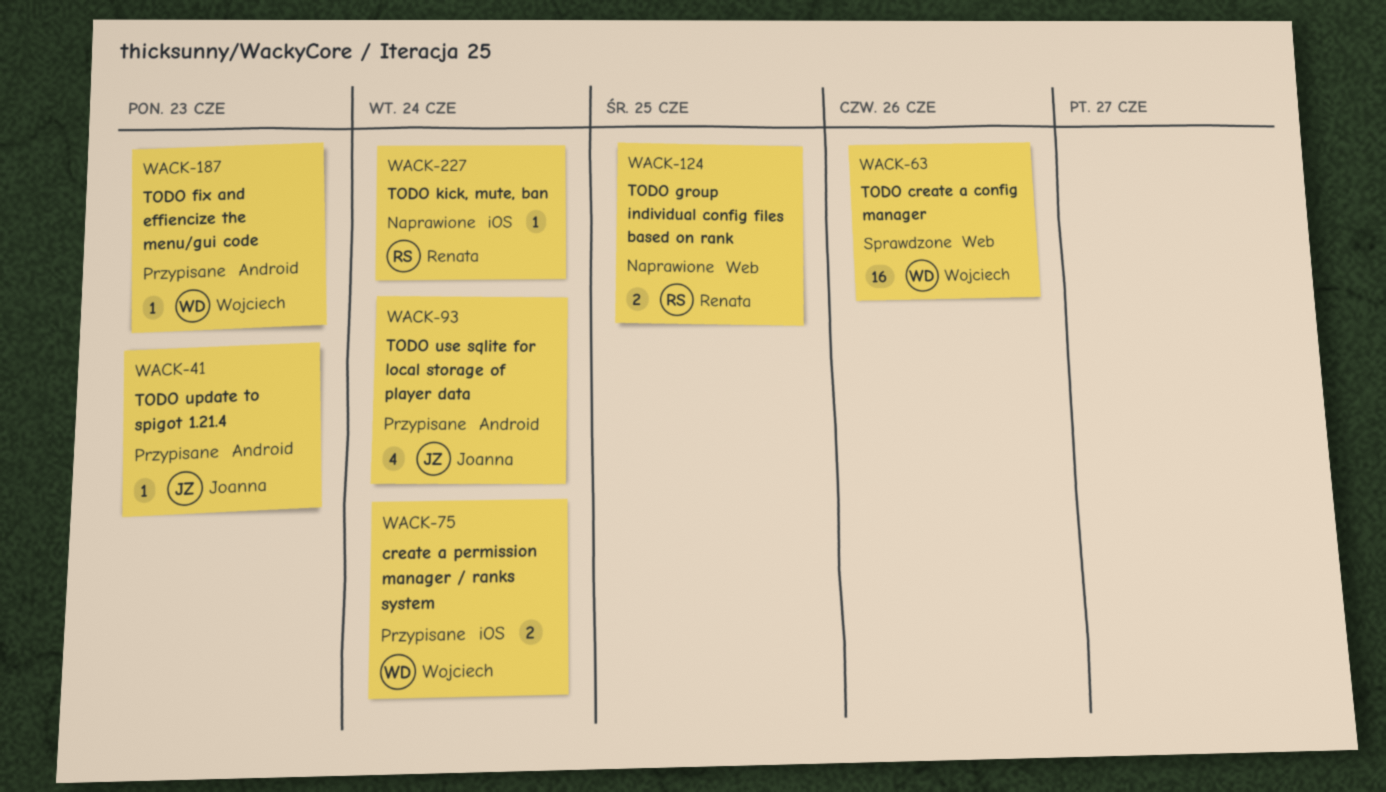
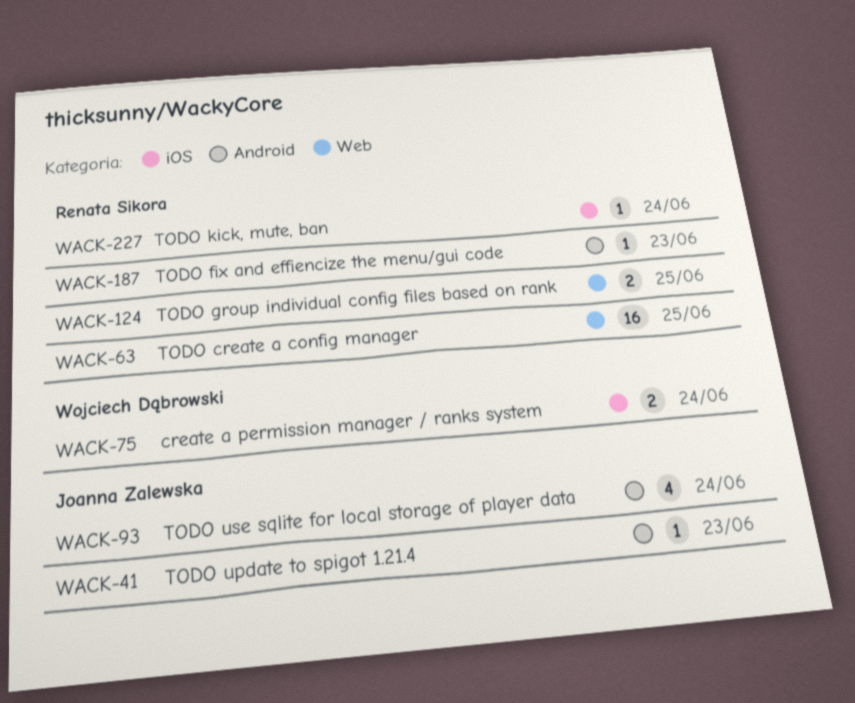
WACK-63, owner: Wojciech Dąbrowski -> Renata Sikora
WACK-63, due: Jun 26 -> Jun 25
WACK-187, owner: Wojciech Dąbrowski -> Renata Sikora

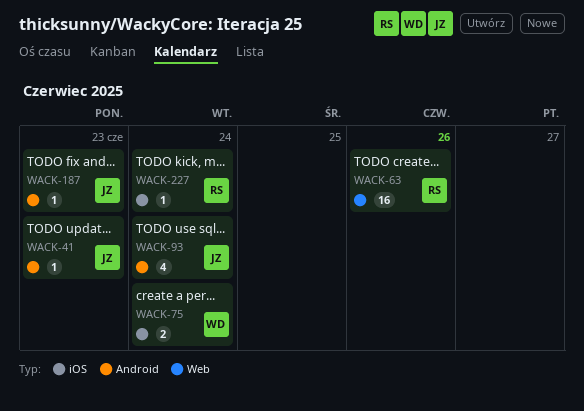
WACK-63, due: Jun 25 -> Jun 26
WACK-124: present -> none
WACK-187, owner: Renata Sikora -> Joanna Zalewska

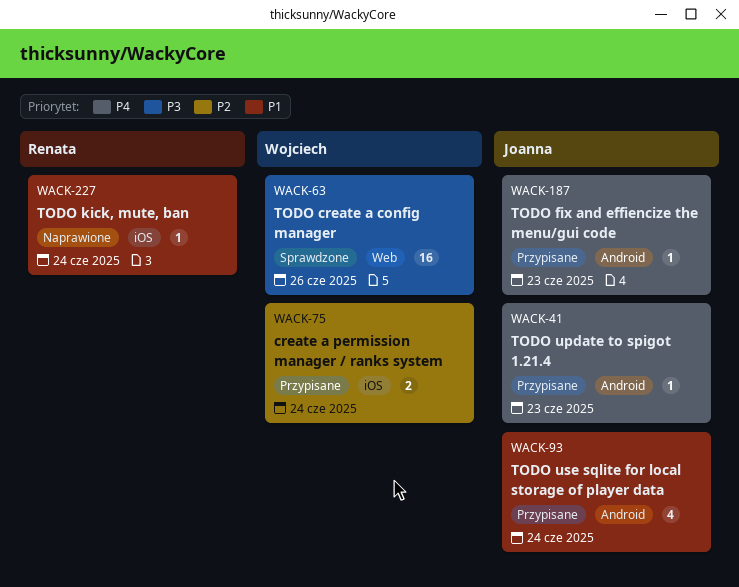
WACK-63, owner: Renata -> Wojciech

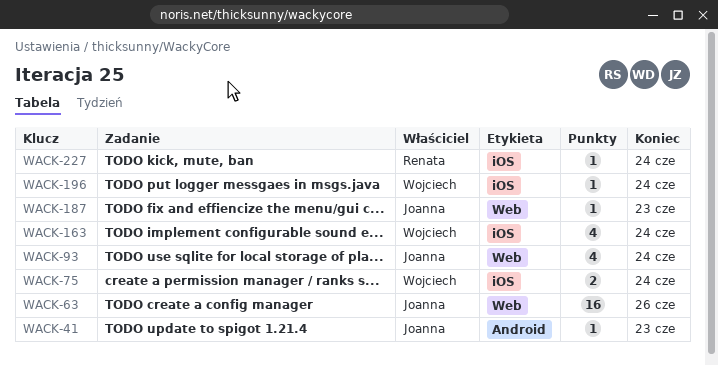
WACK-63, owner: Wojciech -> Joanna
WACK-93, label: Android -> Web
WACK-163: none -> present
WACK-187, label: Android -> Web
WACK-196: none -> present

